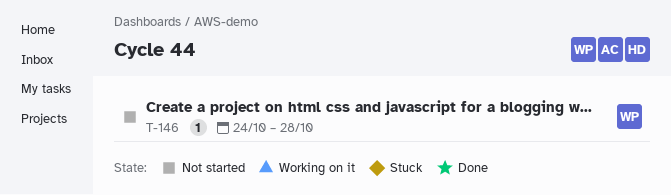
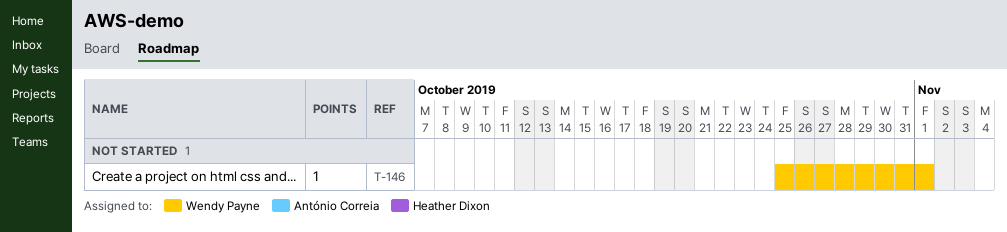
T-146, start: Oct 24 -> Oct 25
T-146, due: Oct 28 -> Nov 1

